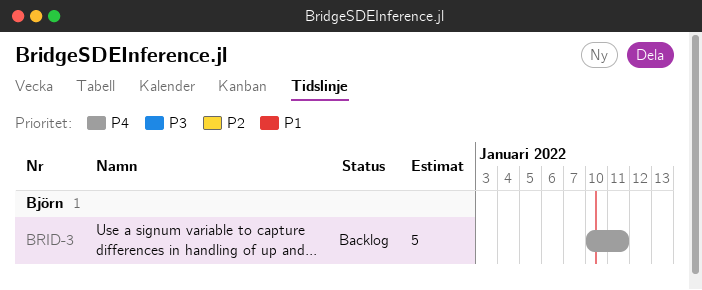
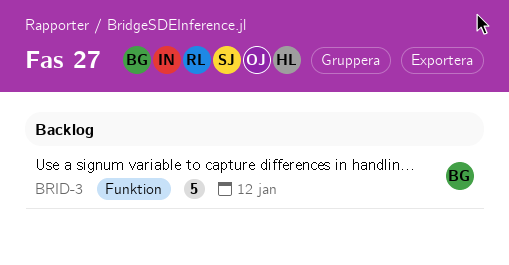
BRID-3, due: Jan 11 -> Jan 12

